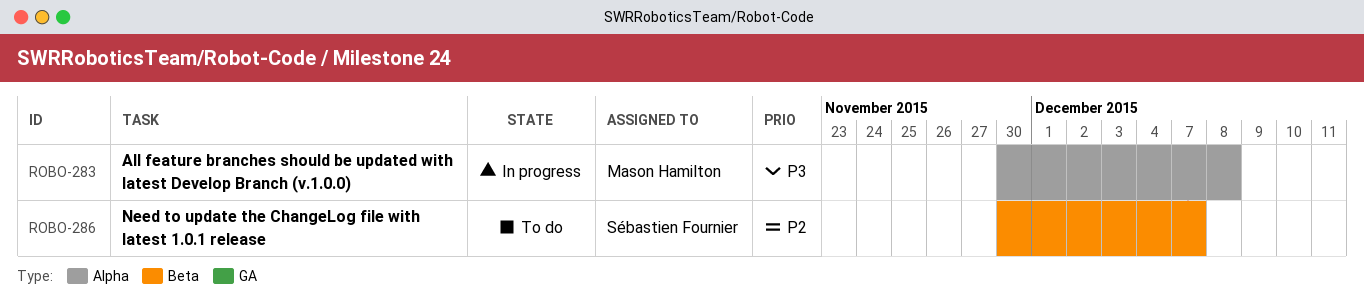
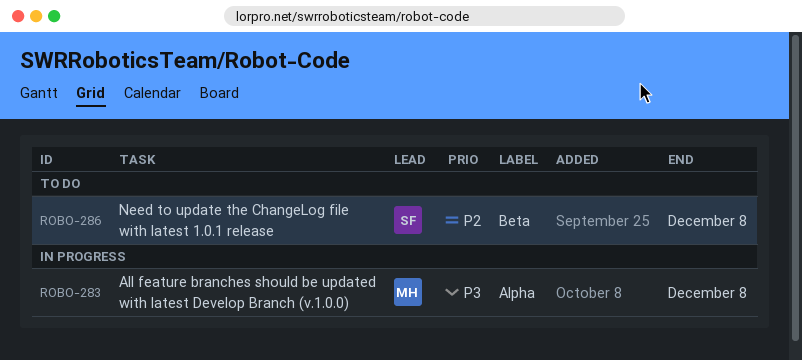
ROBO-286, due: Dec 7 -> Dec 8

